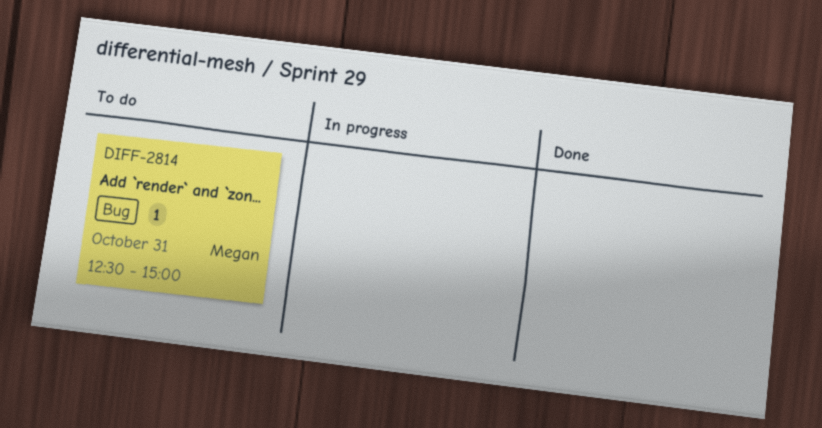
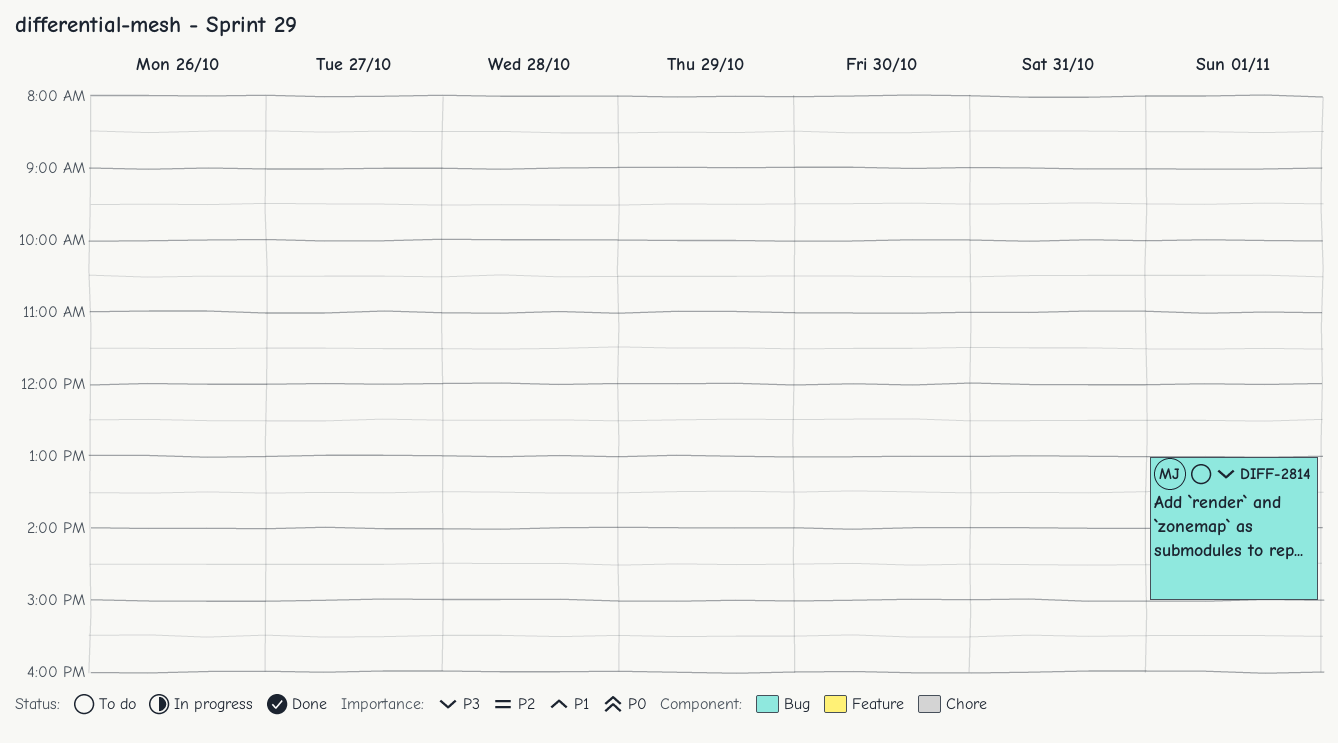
DIFF-2814, day: Oct 31 -> Nov 1
DIFF-2814, begins: 12:30 -> 13:00

